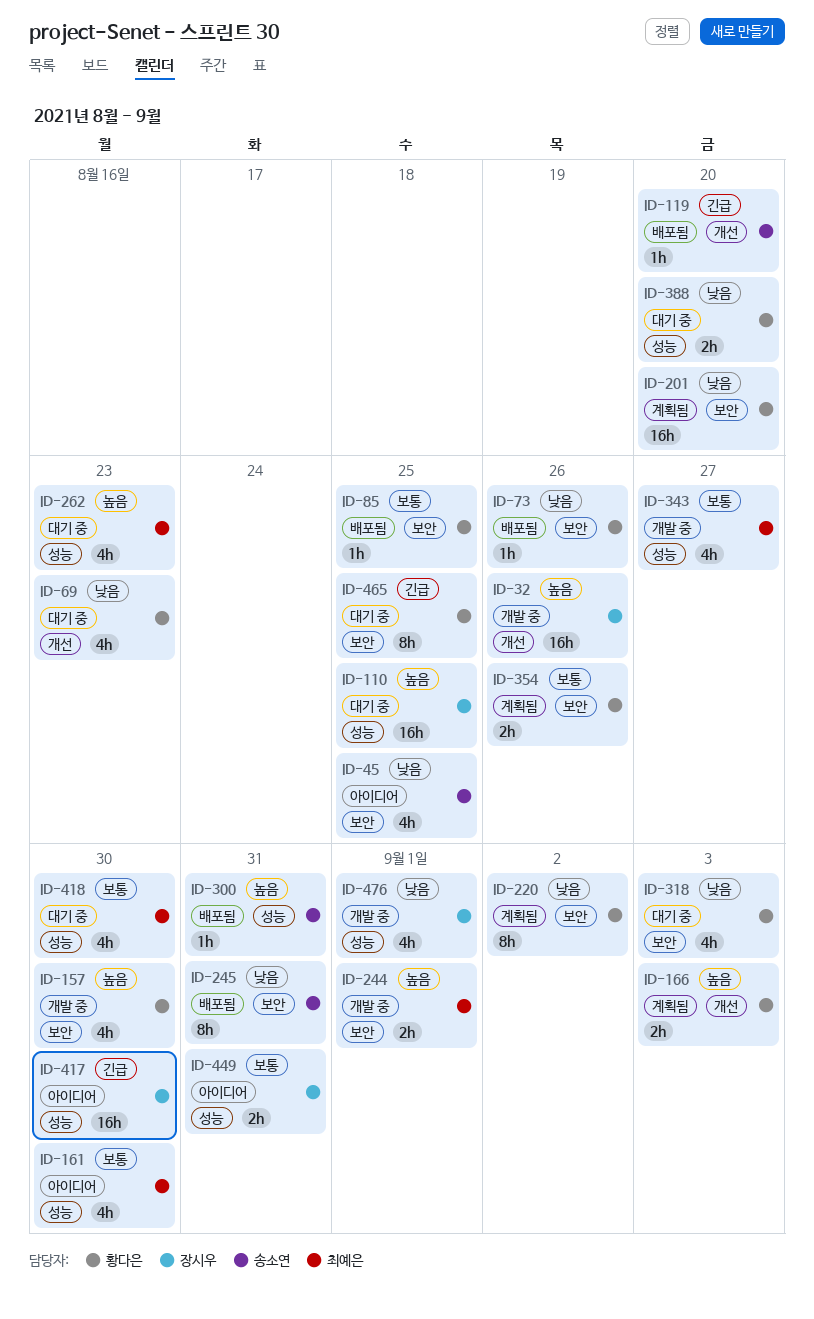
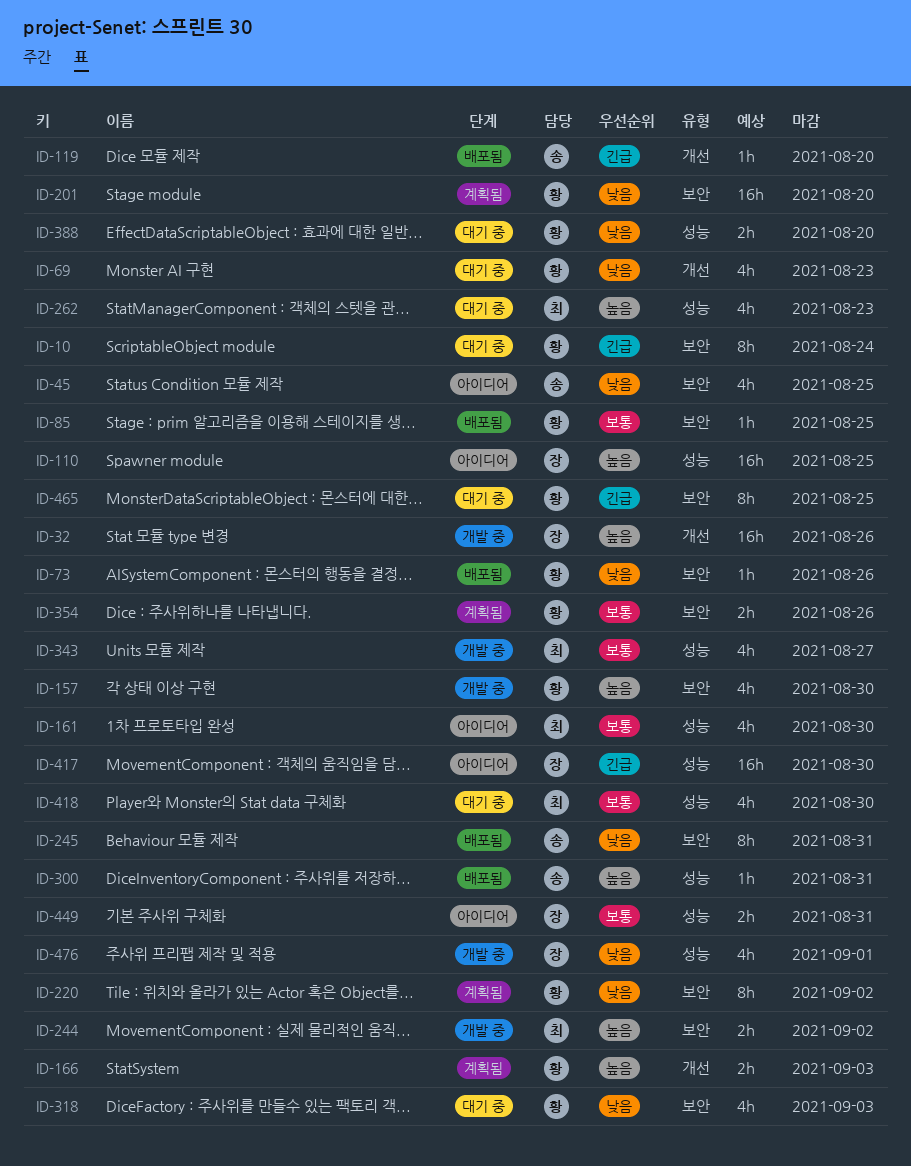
ID-10: none -> present
ID-110, status: 대기 중 -> 아이디어
ID-244, due: Sep 1 -> Sep 2

